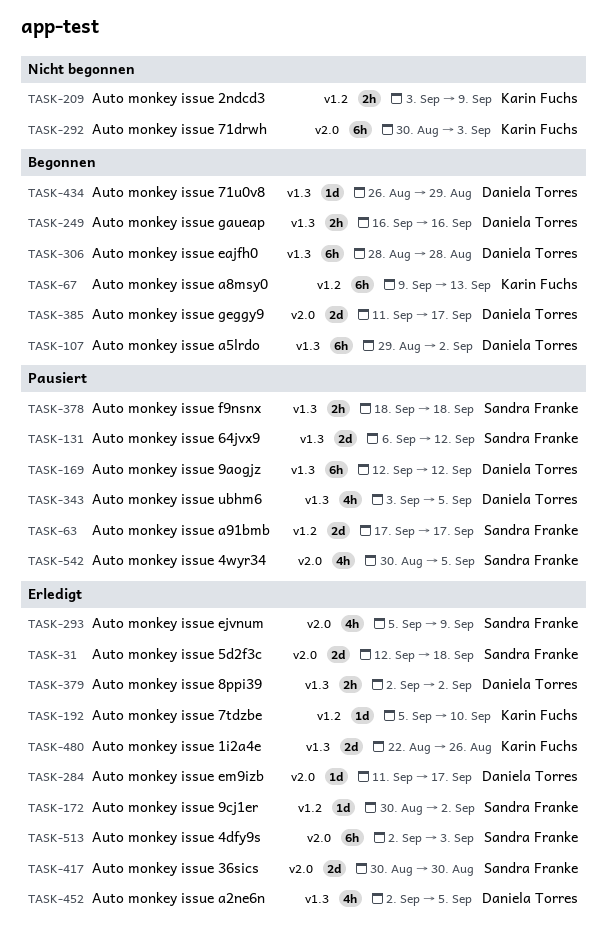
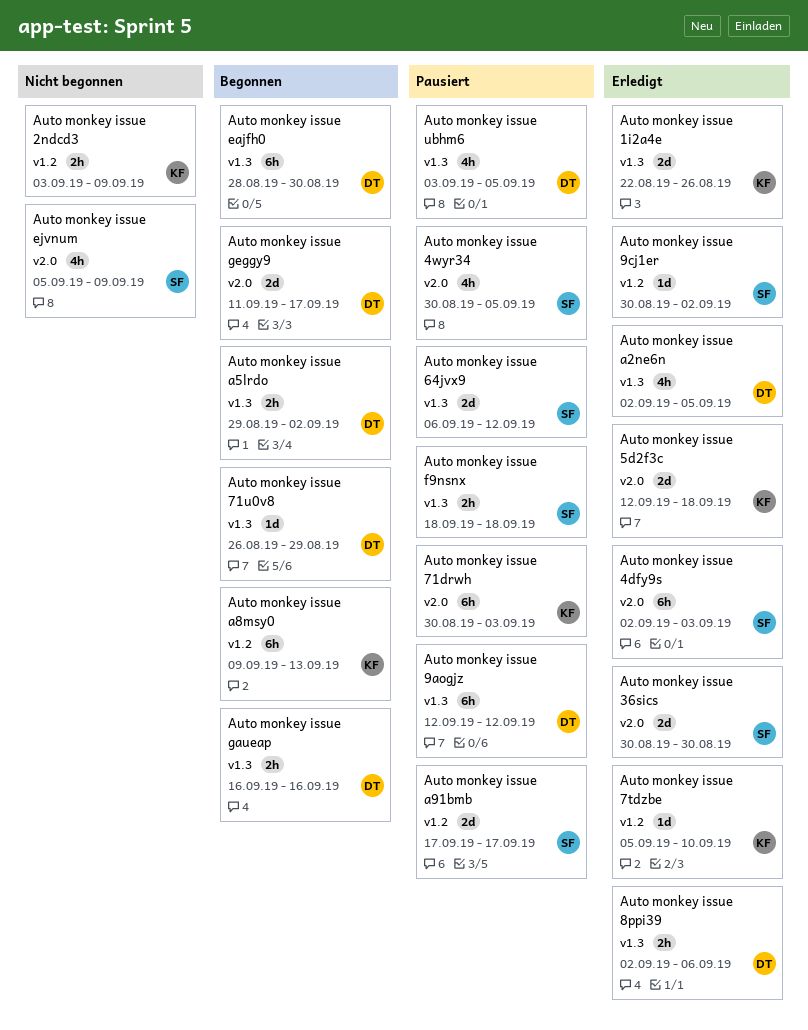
Auto monkey issue 5d2f3c, owner: Sandra Franke -> Karin Fuchs
Auto monkey issue 71drwh, status: Nicht begonnen -> Pausiert
Auto monkey issue 8ppi39, due: Sep 2 -> Sep 6
Auto monkey issue a5lrdo, estimate: 6h -> 2h
Auto monkey issue eajfh0, due: Aug 28 -> Aug 30
Auto monkey issue ejvnum, status: Erledigt -> Nicht begonnen
Auto monkey issue em9izb: present -> none

